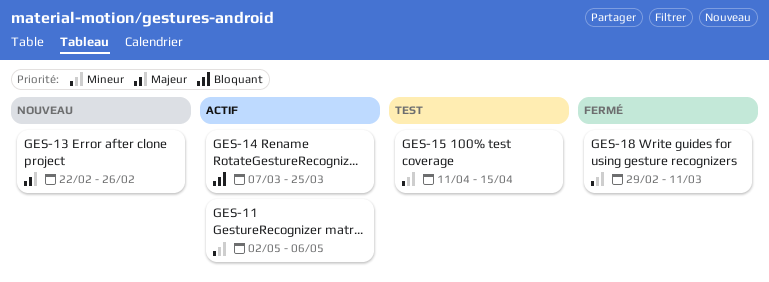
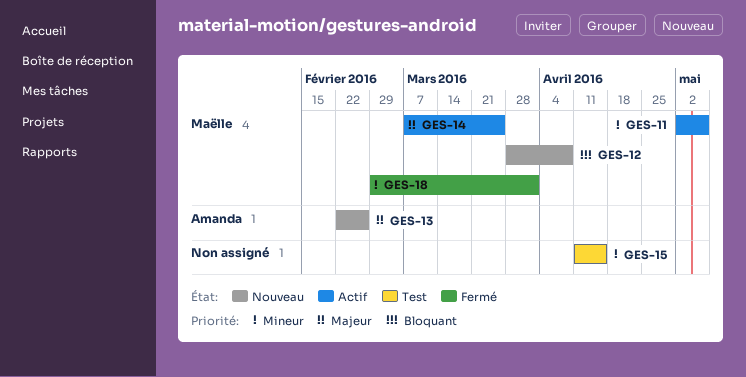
GES-12: none -> present
GES-14, priority: Bloquant -> Majeur
GES-18, due: Mar 11 -> Apr 1

